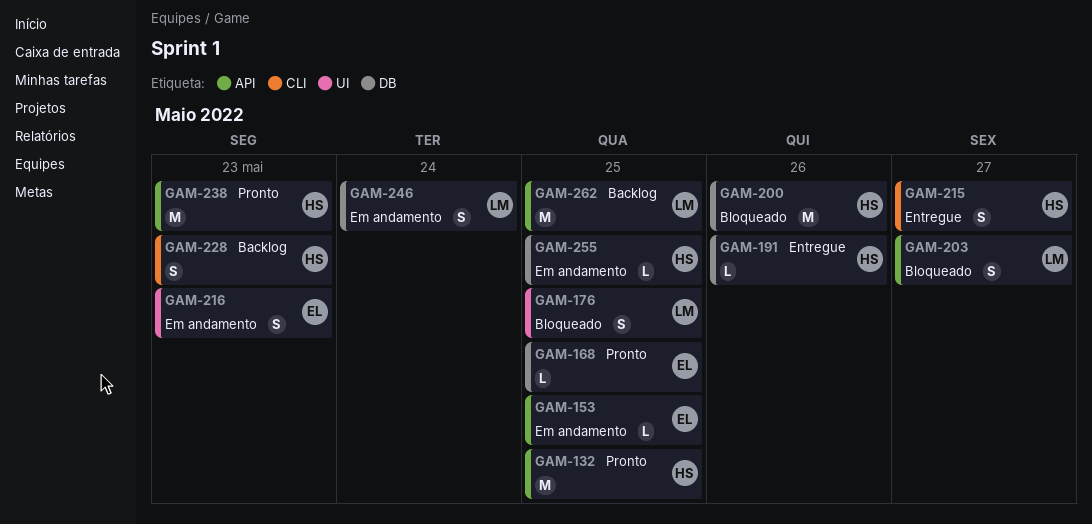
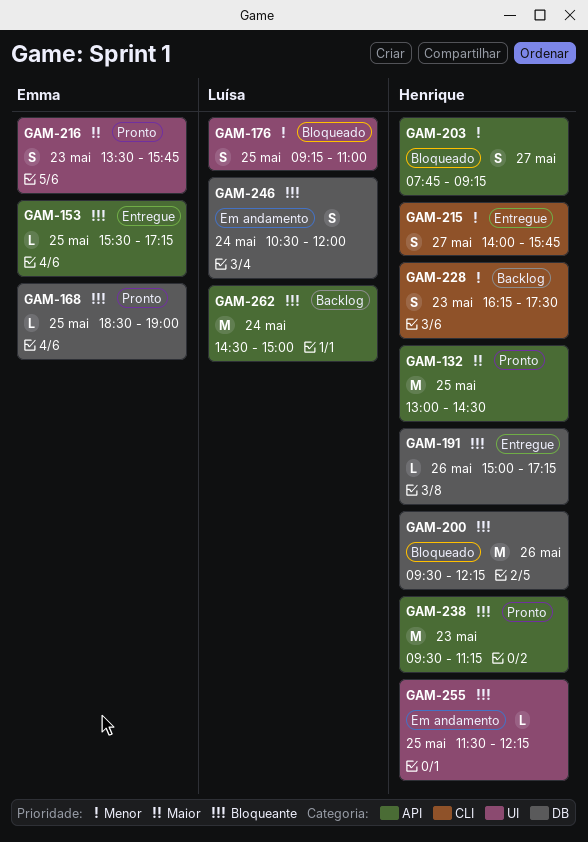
GAM-153, status: Em andamento -> Entregue
GAM-203, owner: Luísa -> Henrique
GAM-216, status: Em andamento -> Pronto
GAM-255, label: DB -> UI
GAM-262, day: May 25 -> May 24

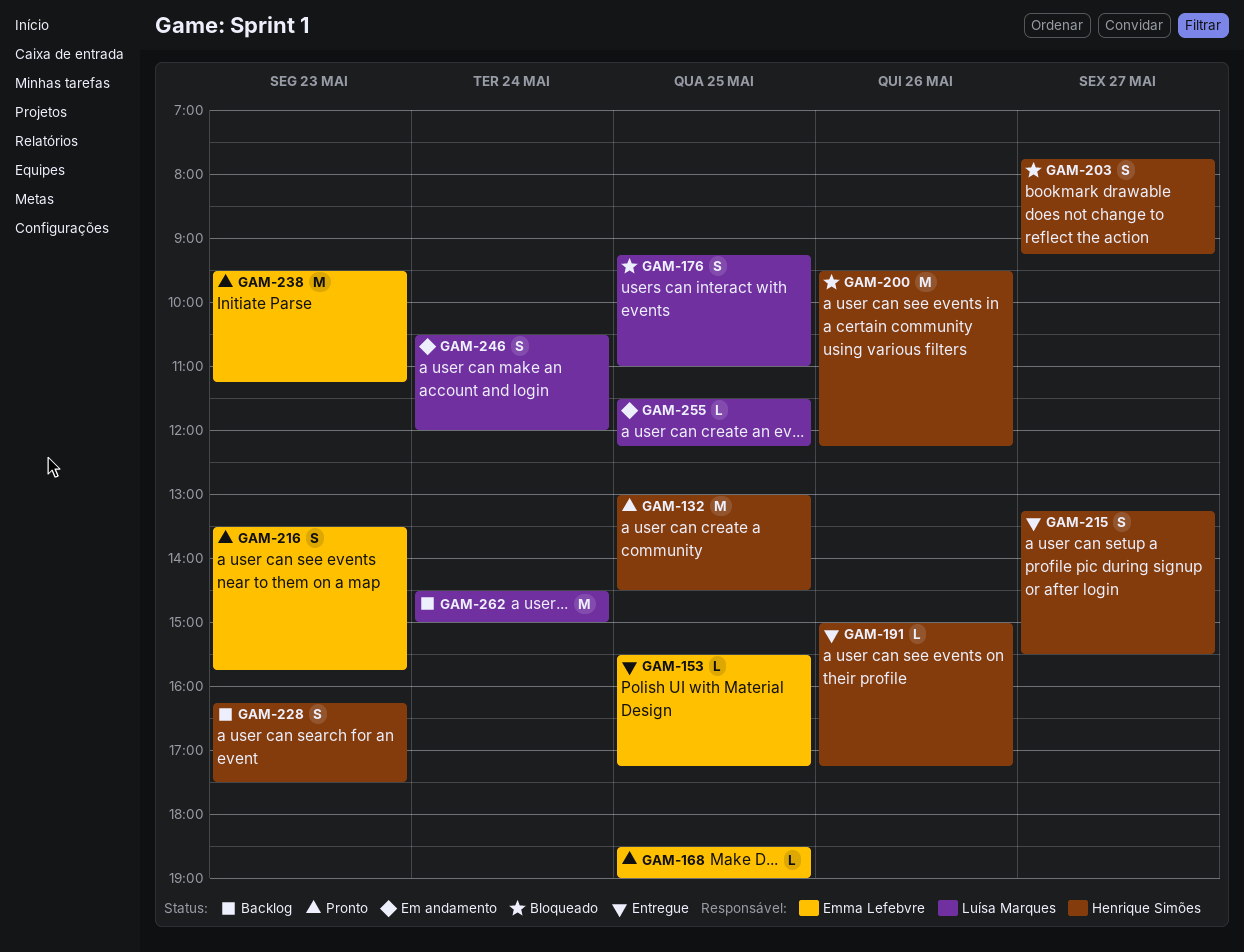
GAM-215, begins: 14:00 -> 13:15
GAM-215, ends: 15:45 -> 15:30
GAM-238, owner: Henrique Simões -> Emma Lefebvre
GAM-255, owner: Henrique Simões -> Luísa Marques

